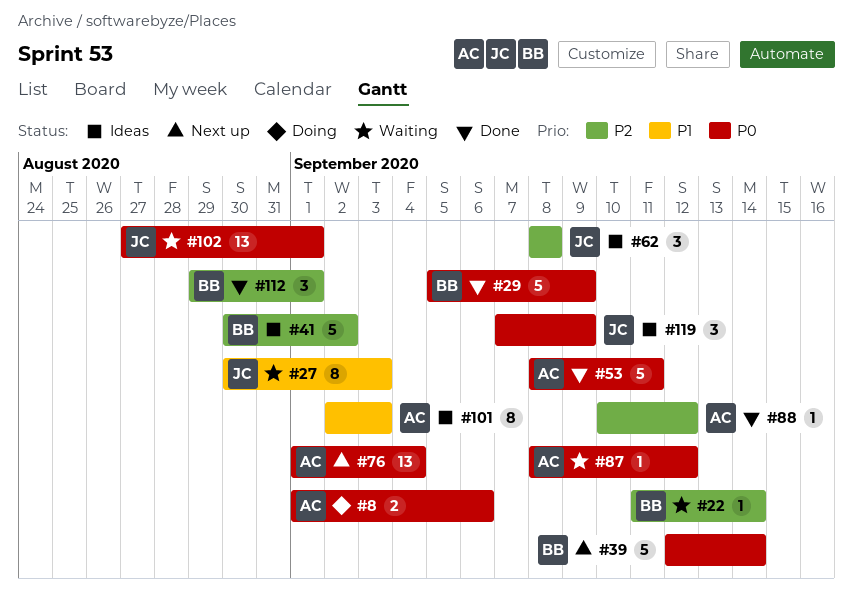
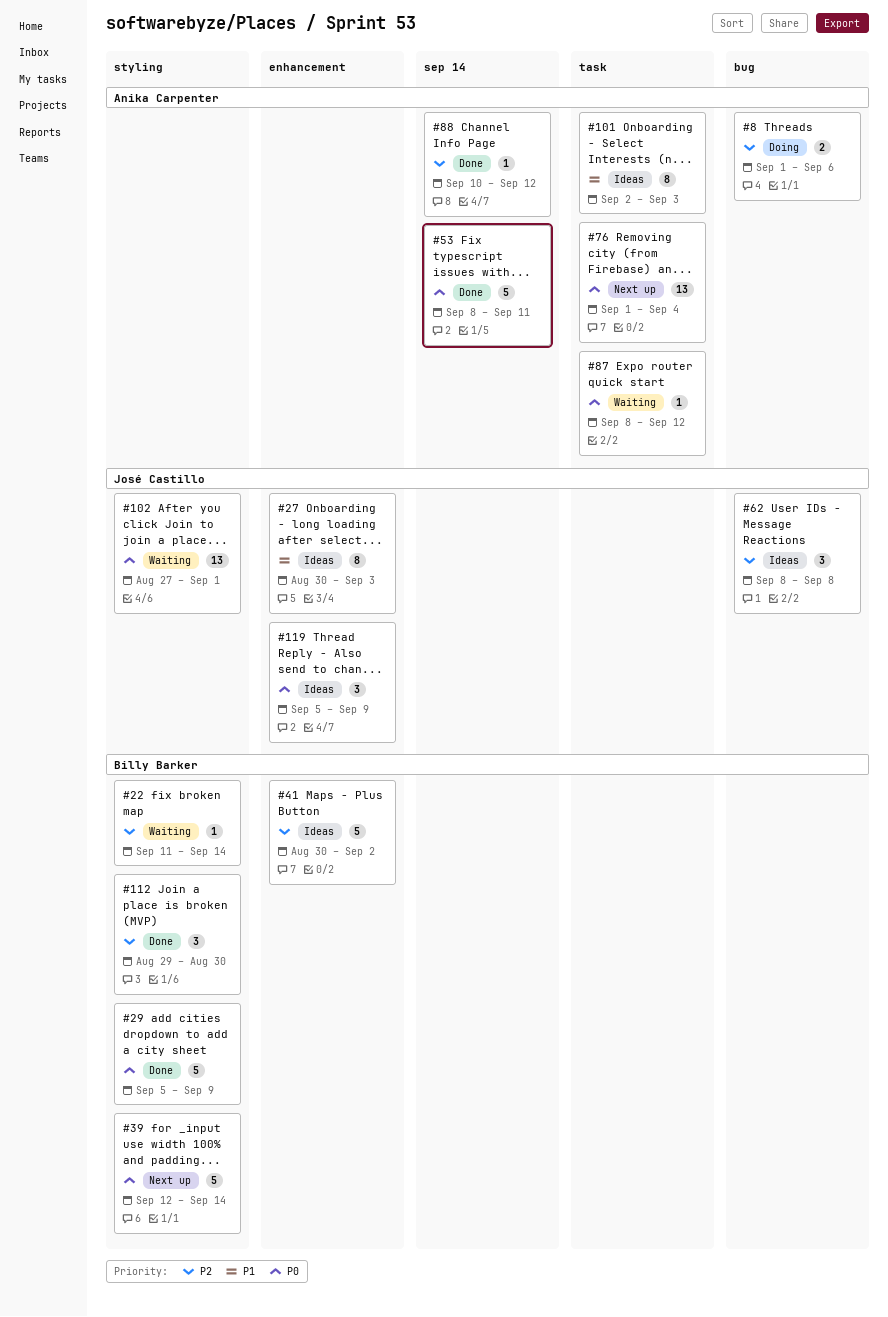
#8, priority: P0 -> P2
#27, status: Waiting -> Ideas
#112, due: Sep 1 -> Aug 30
#119, start: Sep 7 -> Sep 5

